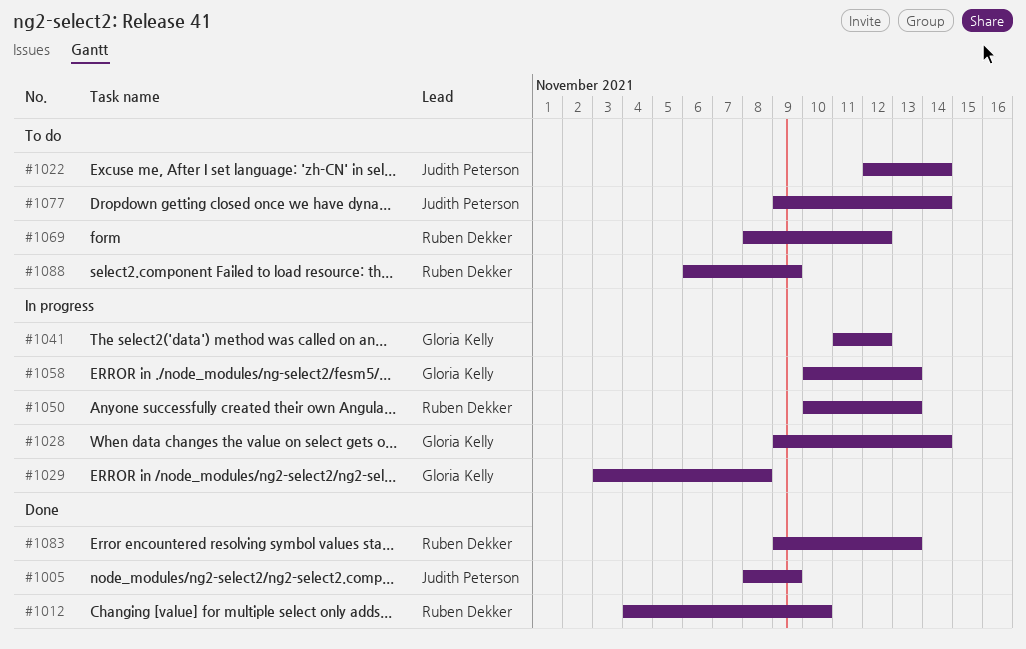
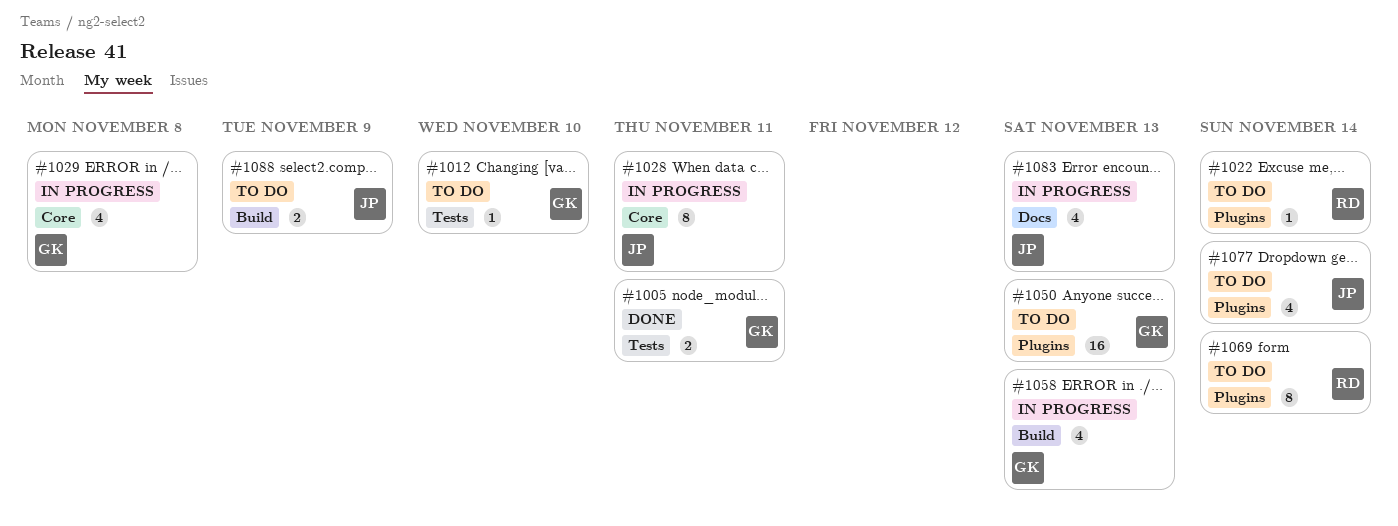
#1005, owner: Judith Peterson -> Gloria Kelly
#1005, due: Nov 9 -> Nov 11
#1012, status: Done -> To do
#1012, owner: Ruben Dekker -> Gloria Kelly
#1022, owner: Judith Peterson -> Ruben Dekker
#1028, owner: Gloria Kelly -> Judith Peterson
#1028, due: Nov 14 -> Nov 11
#1041: present -> none
#1050, status: In progress -> To do
#1050, owner: Ruben Dekker -> Gloria Kelly
#1069, due: Nov 12 -> Nov 14
#1083, status: Done -> In progress
#1083, owner: Ruben Dekker -> Judith Peterson
#1088, owner: Ruben Dekker -> Judith Peterson

